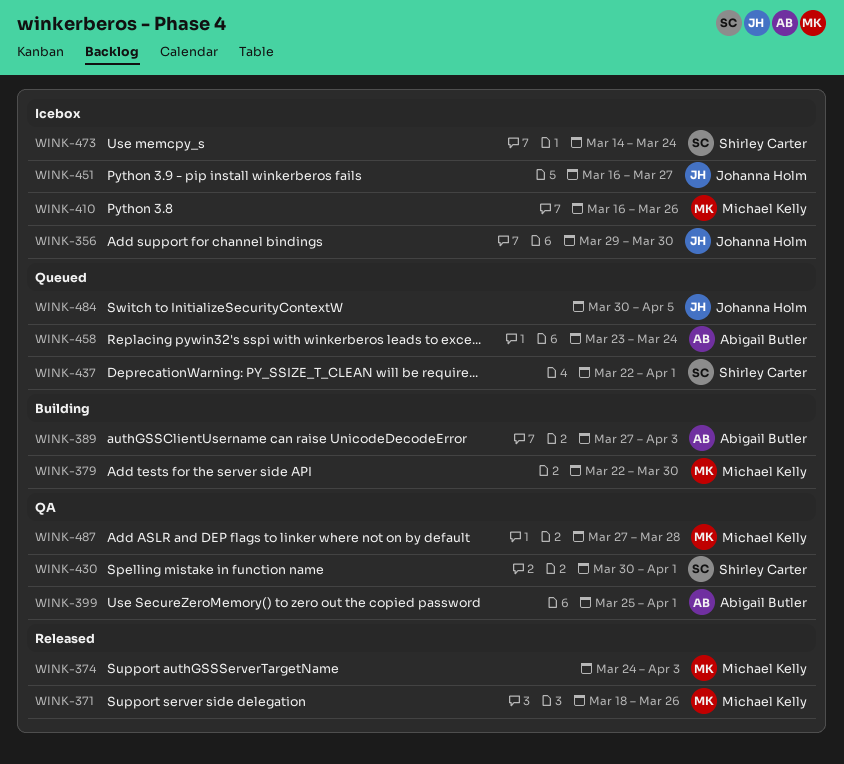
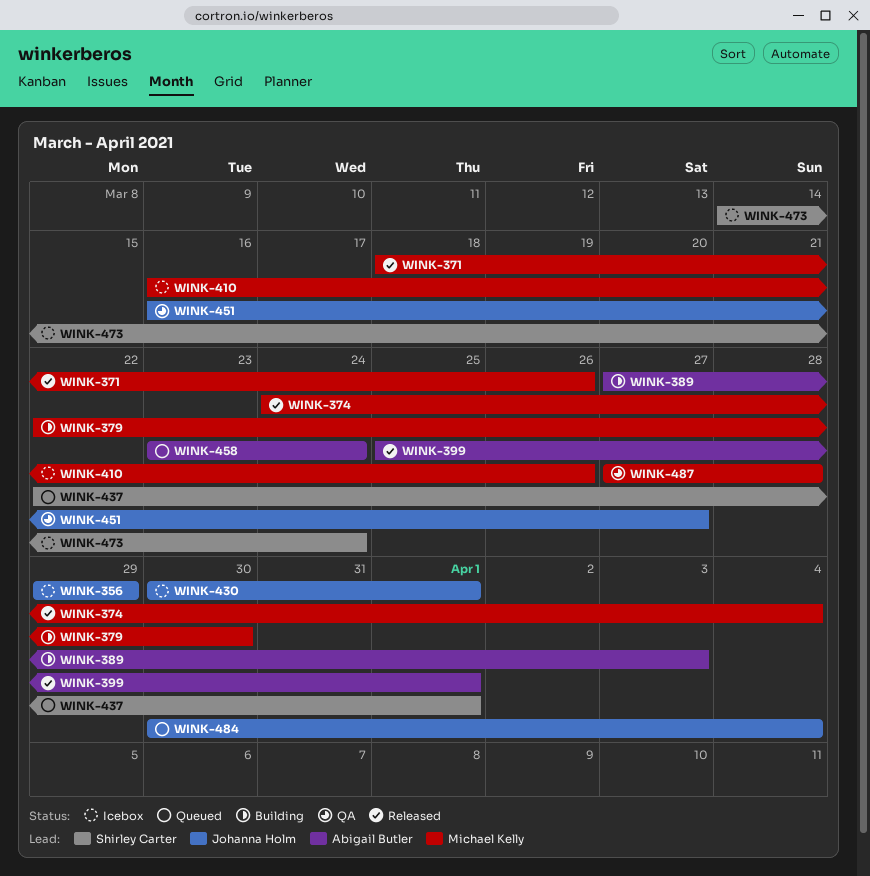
WINK-356, due: Mar 30 -> Mar 29
WINK-374, due: Apr 3 -> Apr 4
WINK-399, status: QA -> Released
WINK-430, status: QA -> Icebox
WINK-430, owner: Shirley Carter -> Johanna Holm
WINK-451, status: Icebox -> QA
WINK-484, due: Apr 5 -> Apr 4

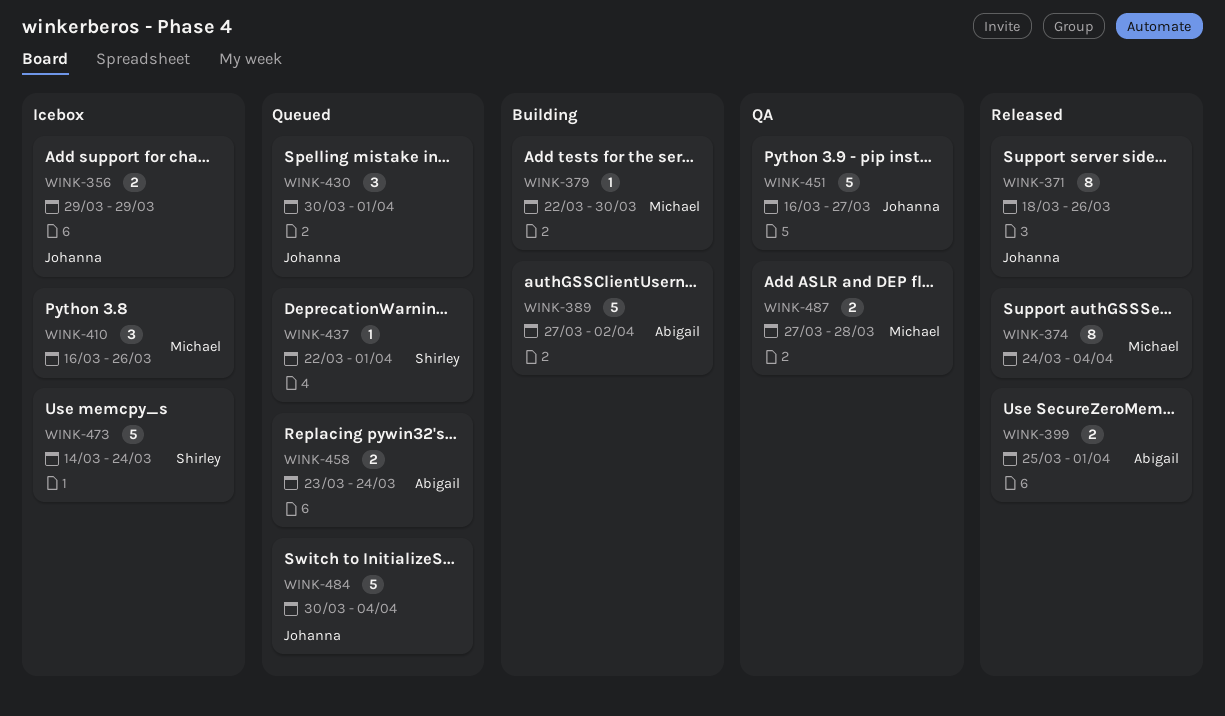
WINK-371, owner: Michael Kelly -> Johanna Holm
WINK-389, due: Apr 3 -> Apr 2
WINK-430, status: Icebox -> Queued

